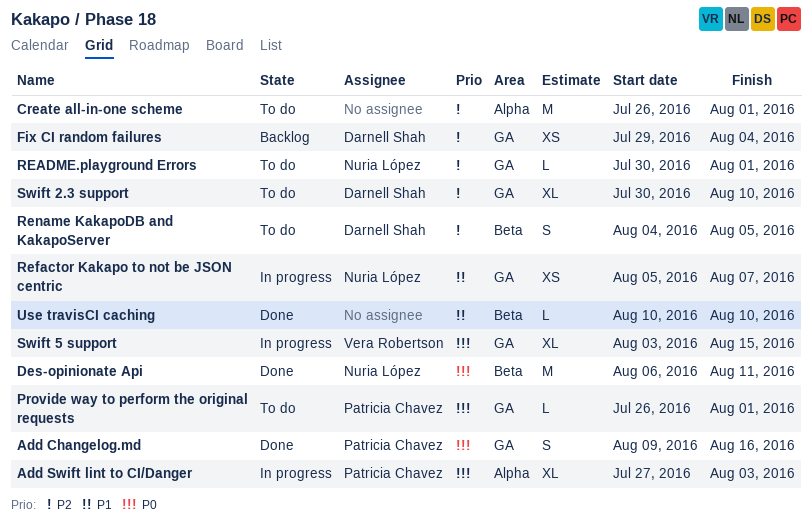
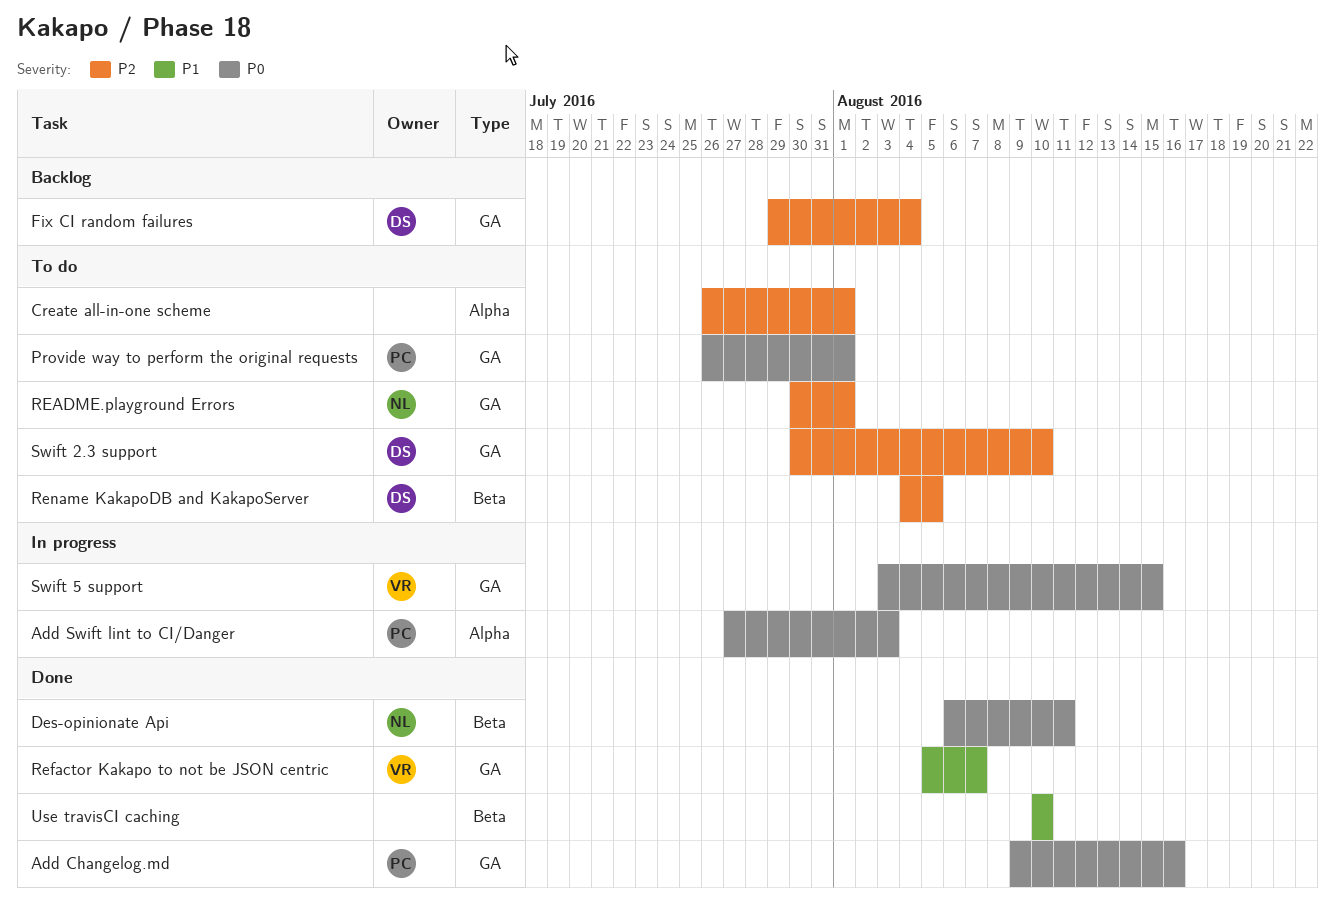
Refactor Kakapo to not be JSON centric, status: In progress -> Done
Refactor Kakapo to not be JSON centric, owner: Nuria López -> Vera Robertson

